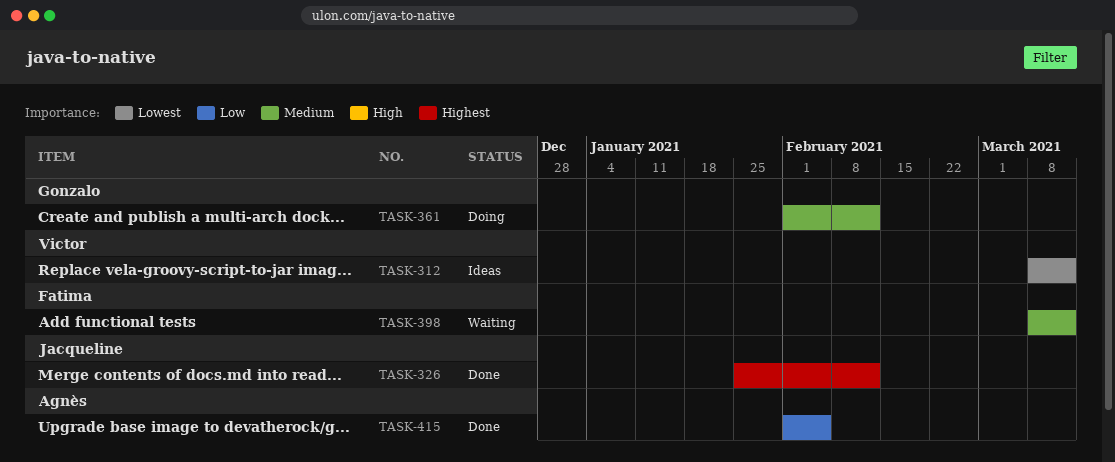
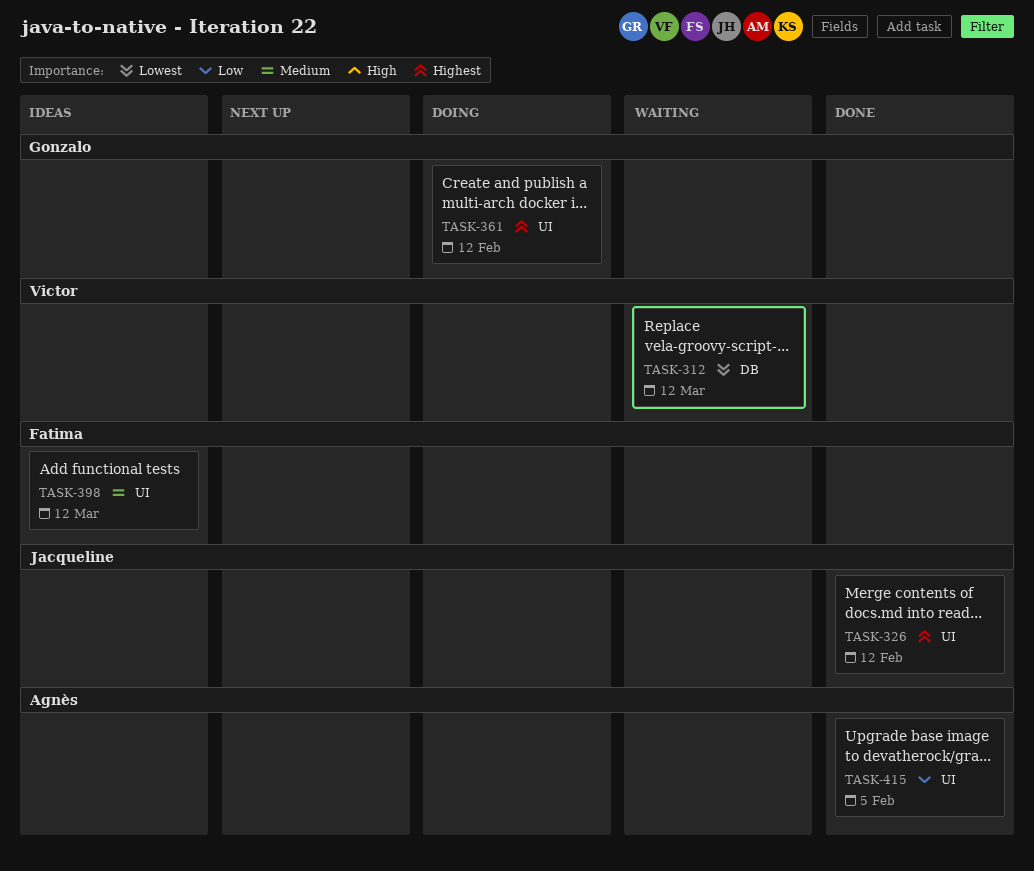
TASK-312, status: Ideas -> Waiting
TASK-361, priority: Medium -> Highest
TASK-398, status: Waiting -> Ideas

